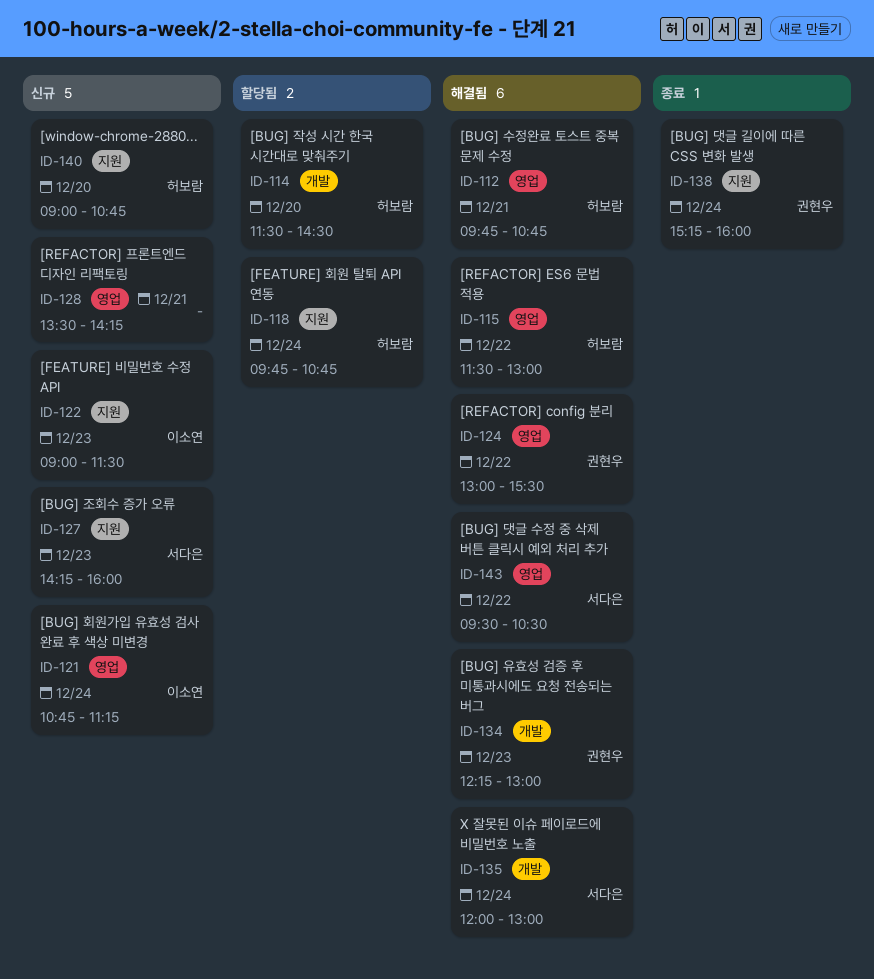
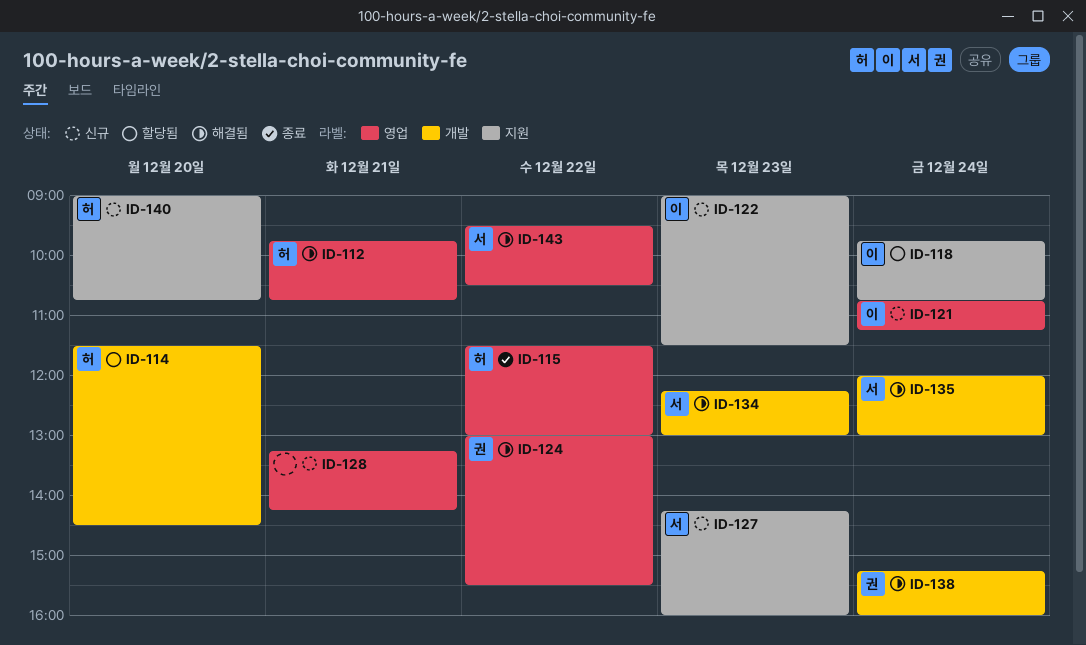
ID-115, status: 해결됨 -> 종료
ID-118, owner: 허보람 -> 이소연
ID-128, begins: 13:30 -> 13:15
ID-134, owner: 권현우 -> 서다은
ID-138, status: 종료 -> 해결됨
ID-138, label: 지원 -> 개발

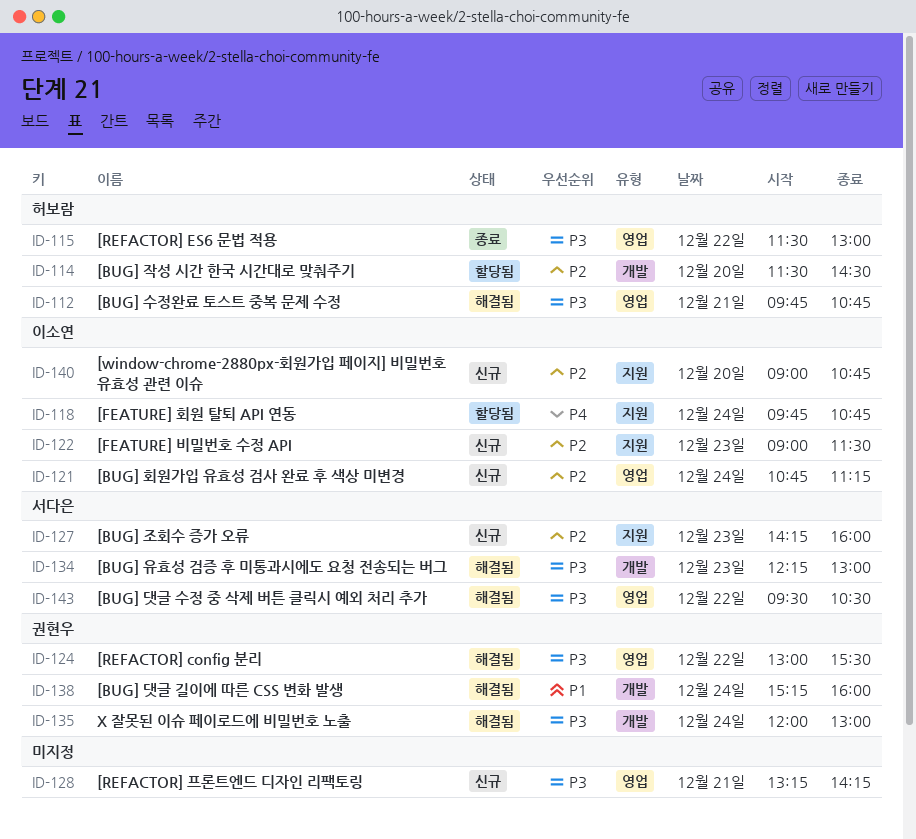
ID-135, owner: 서다은 -> 권현우
ID-140, owner: 허보람 -> 이소연

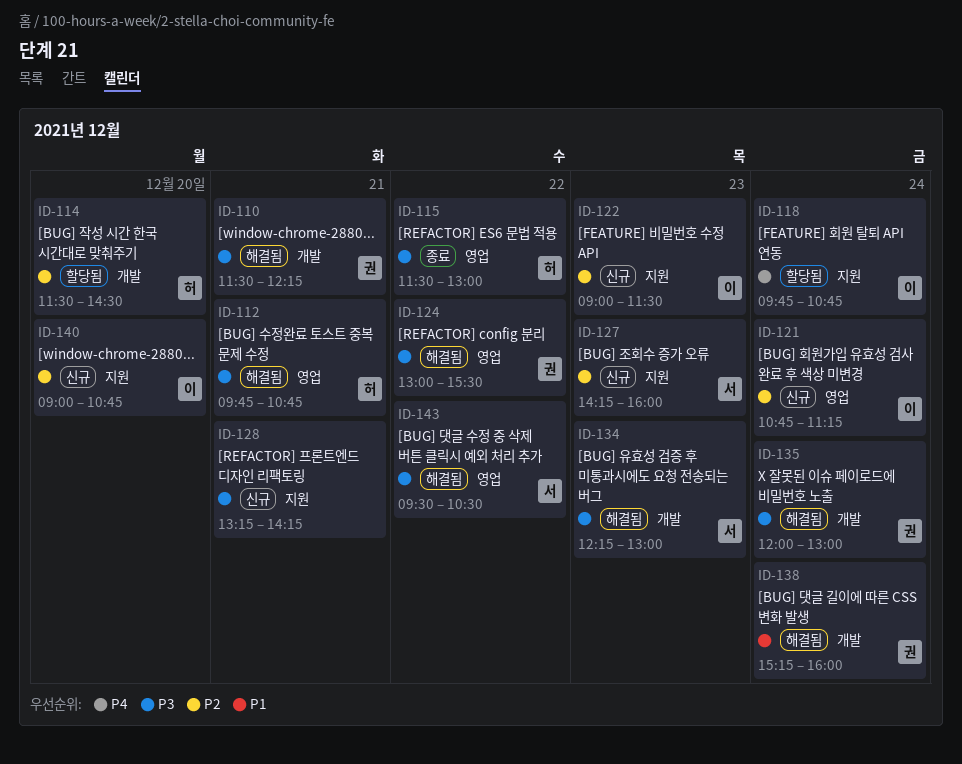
ID-110: none -> present
ID-128, label: 영업 -> 지원

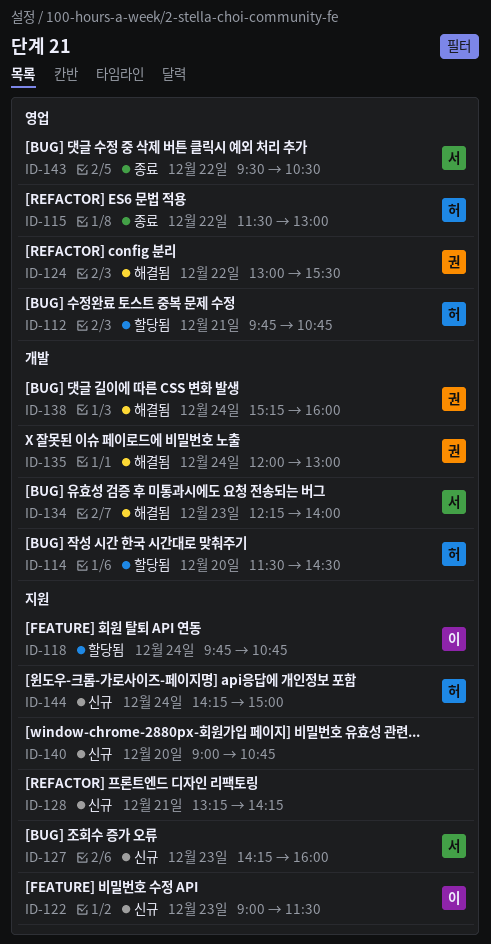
ID-110: present -> none
ID-112, status: 해결됨 -> 할당됨
ID-121: present -> none
ID-134, ends: 13:00 -> 14:00
ID-140, owner: 이 -> none
ID-143, status: 해결됨 -> 종료
ID-144: none -> present

